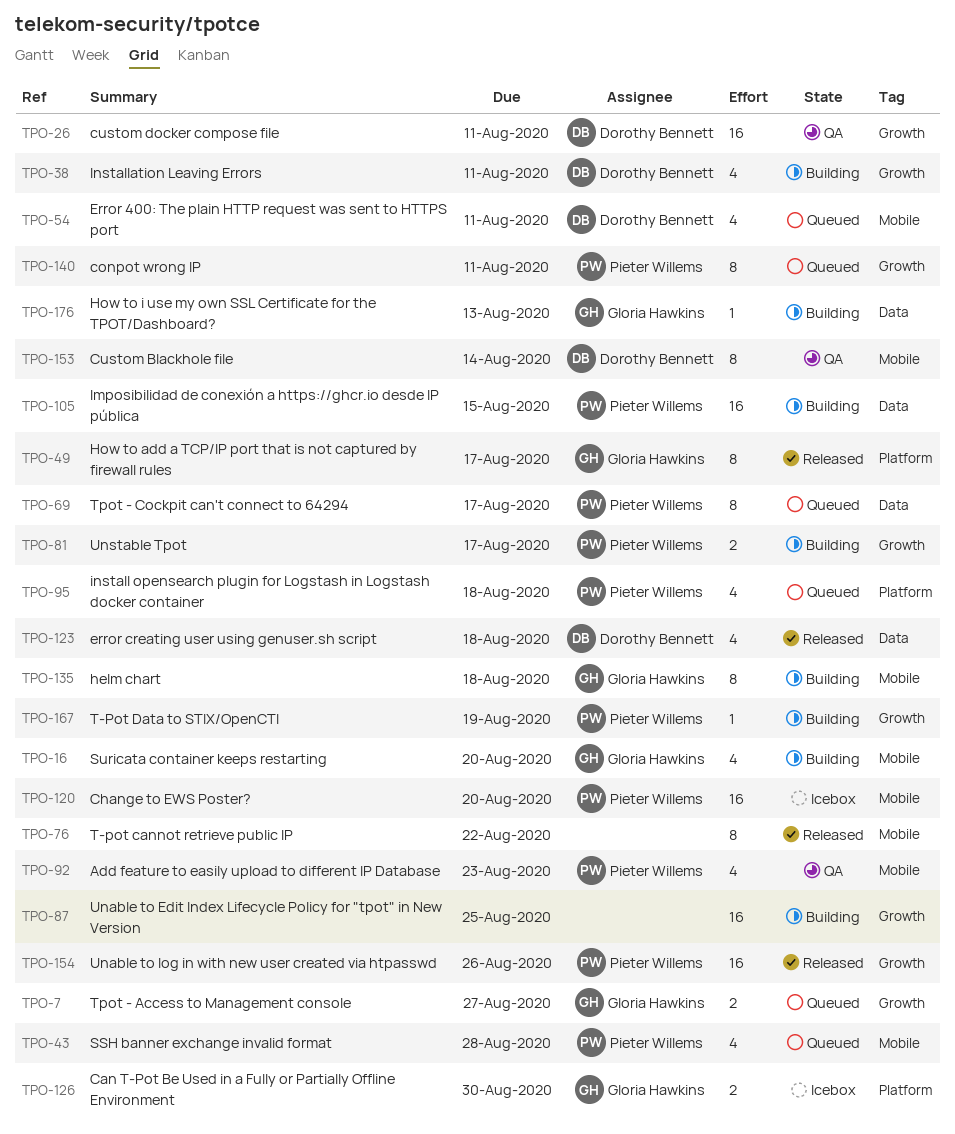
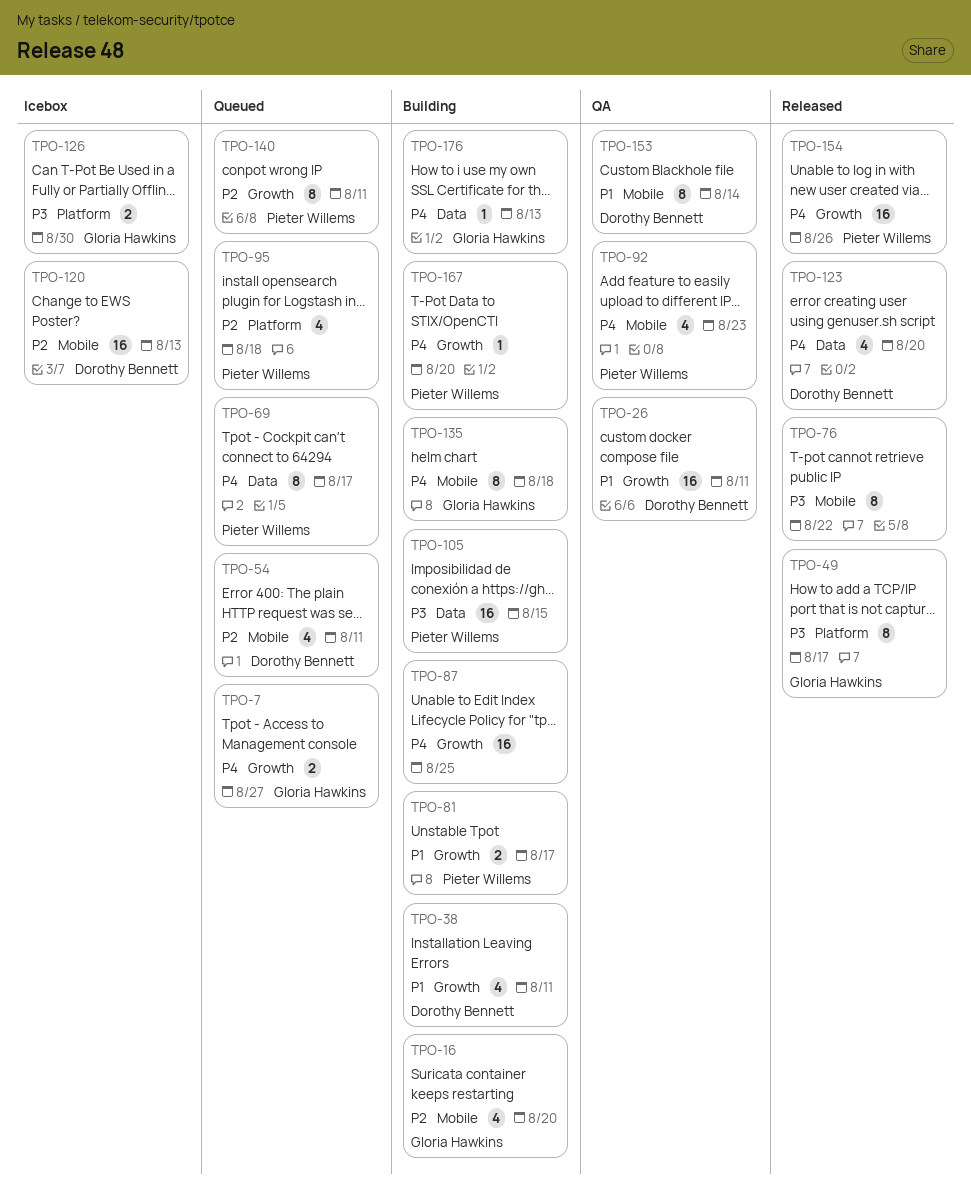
TPO-43: present -> none
TPO-120, owner: Pieter Willems -> Dorothy Bennett
TPO-120, due: Aug 20 -> Aug 13
TPO-123, due: Aug 18 -> Aug 20
TPO-167, due: Aug 19 -> Aug 20

